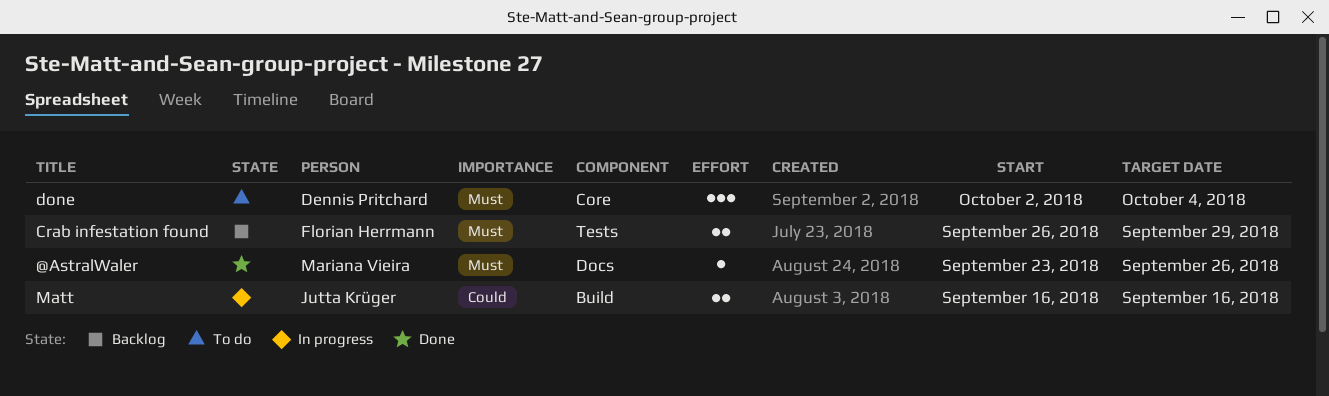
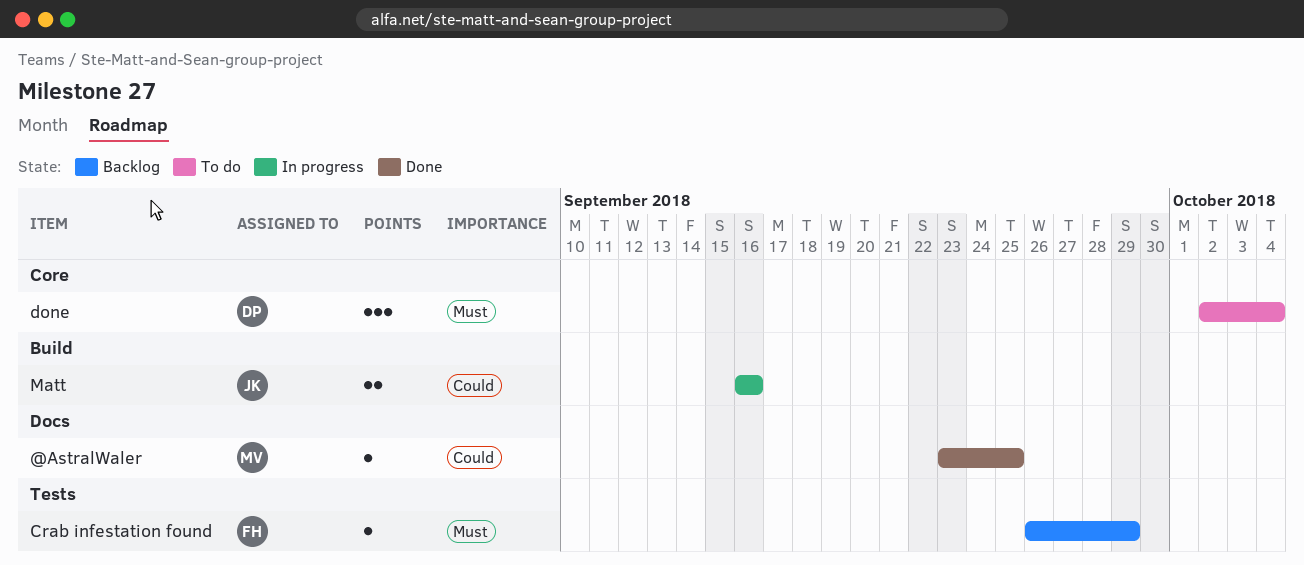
@AstralWaler, priority: Must -> Could
@AstralWaler, due: Sep 26 -> Sep 25
Crab infestation found, estimate: 2 -> 1

